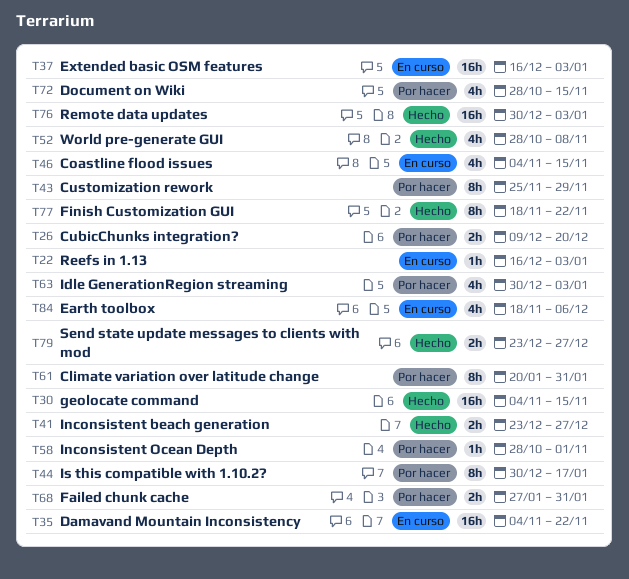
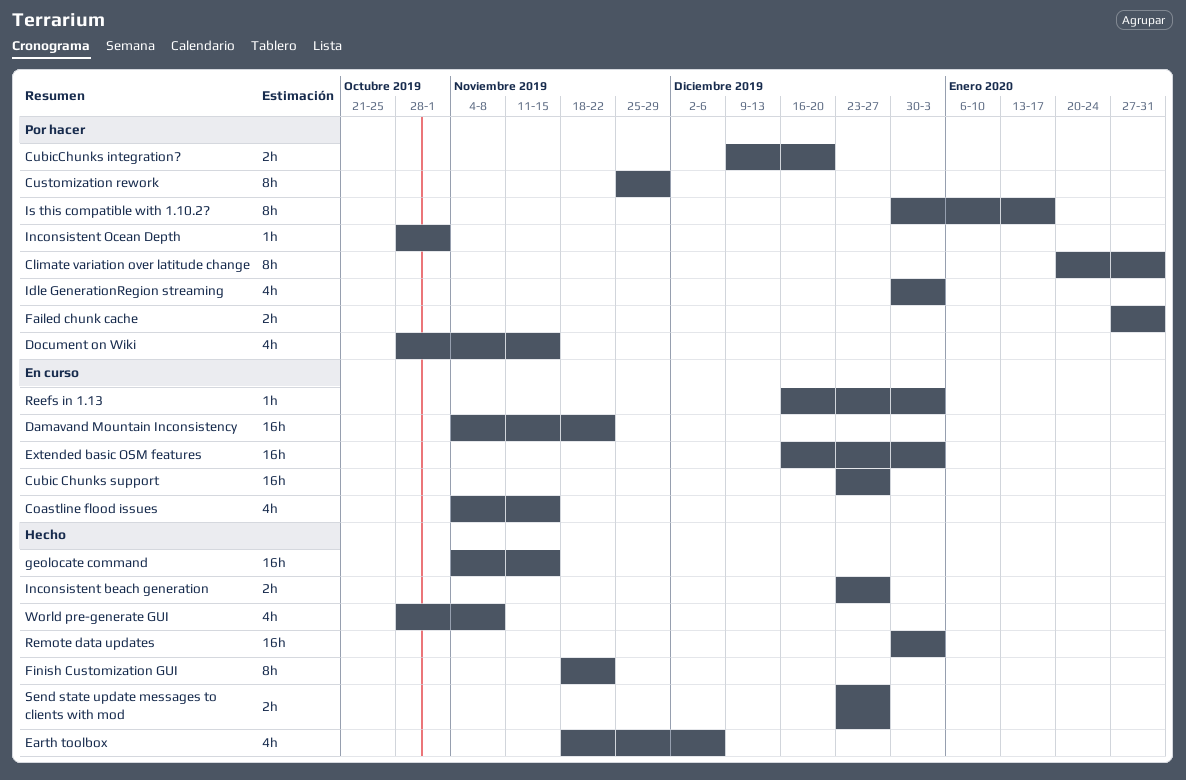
Cubic Chunks support: none -> present
Earth toolbox, status: En curso -> Hecho

